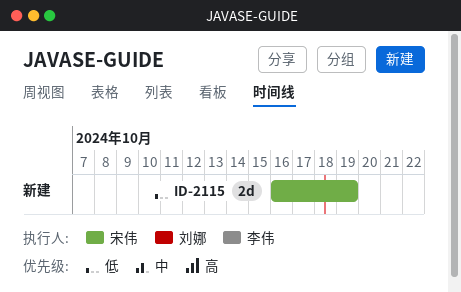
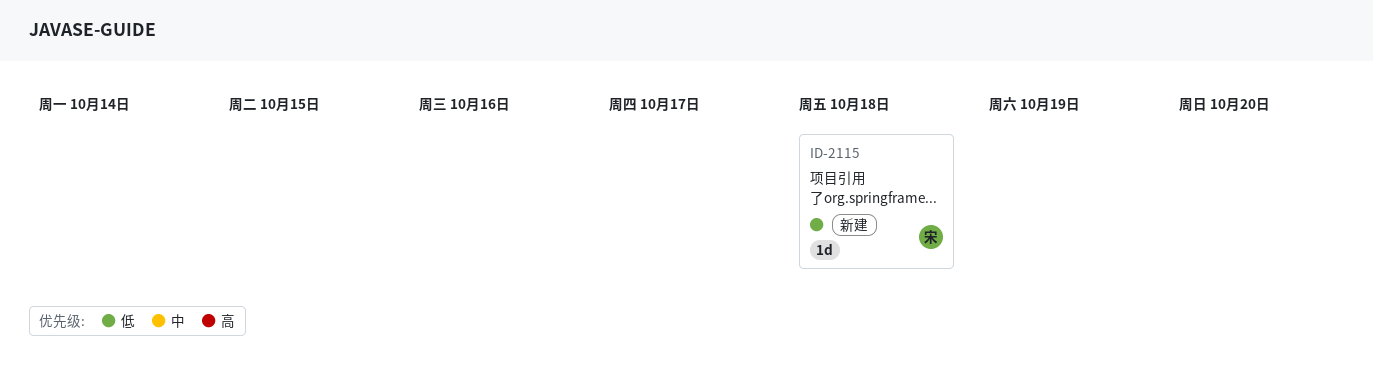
ID-2115, estimate: 2d -> 1d
ID-2115, due: Oct 19 -> Oct 18

